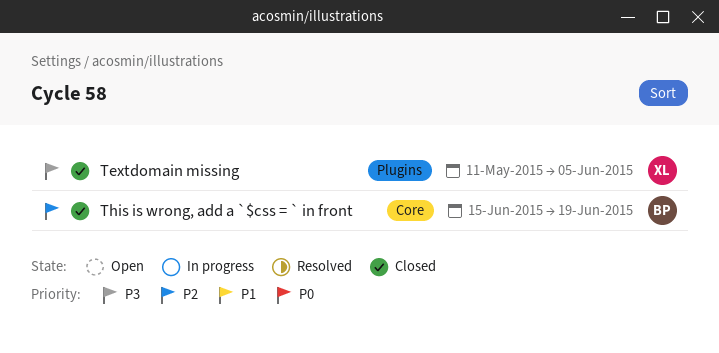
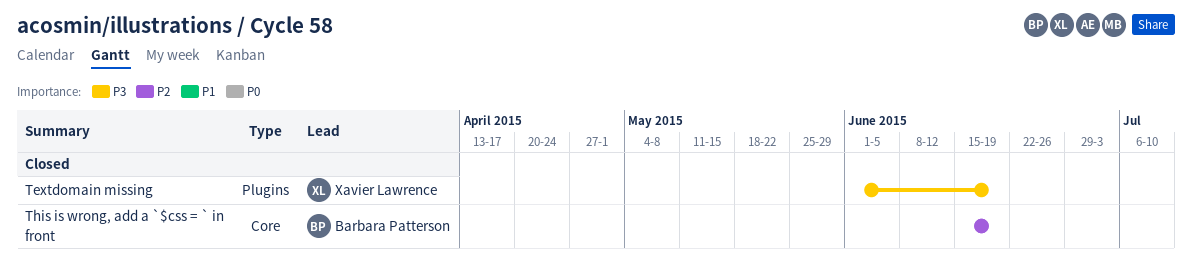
Textdomain missing, start: May 11 -> Jun 1
Textdomain missing, due: Jun 5 -> Jun 19

